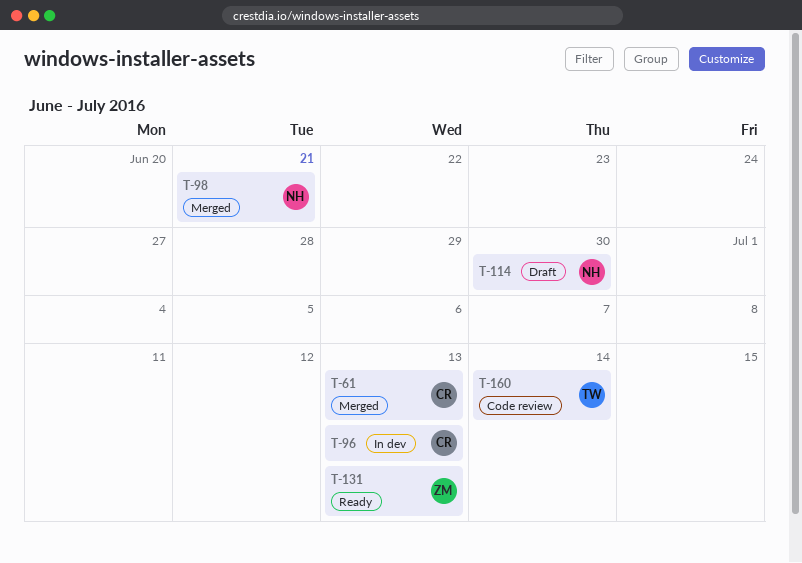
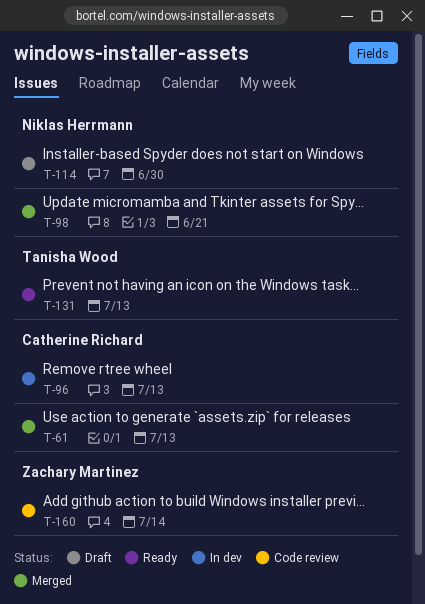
T-131, owner: Zachary Martinez -> Tanisha Wood
T-160, owner: Tanisha Wood -> Zachary Martinez

